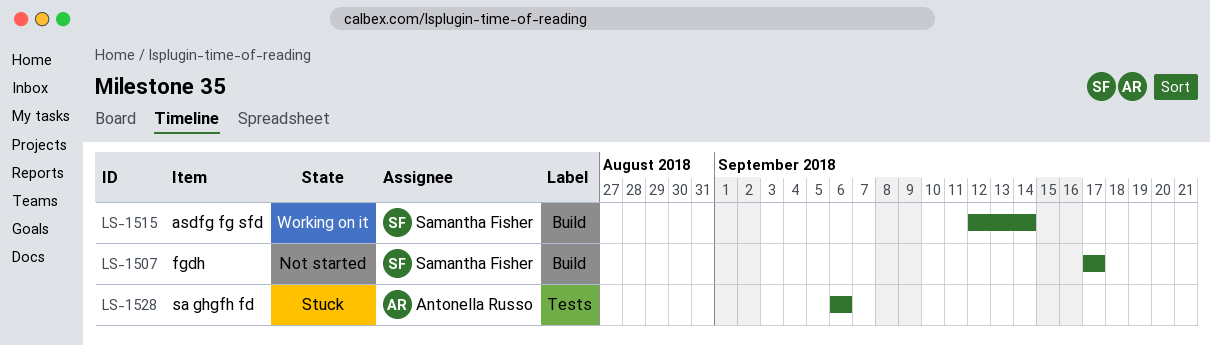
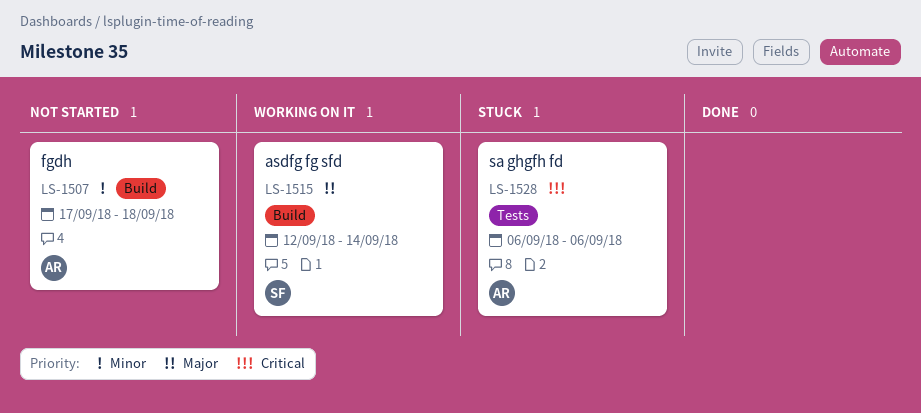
LS-1507, owner: Samantha Fisher -> Antonella Russo
LS-1507, due: Sep 17 -> Sep 18

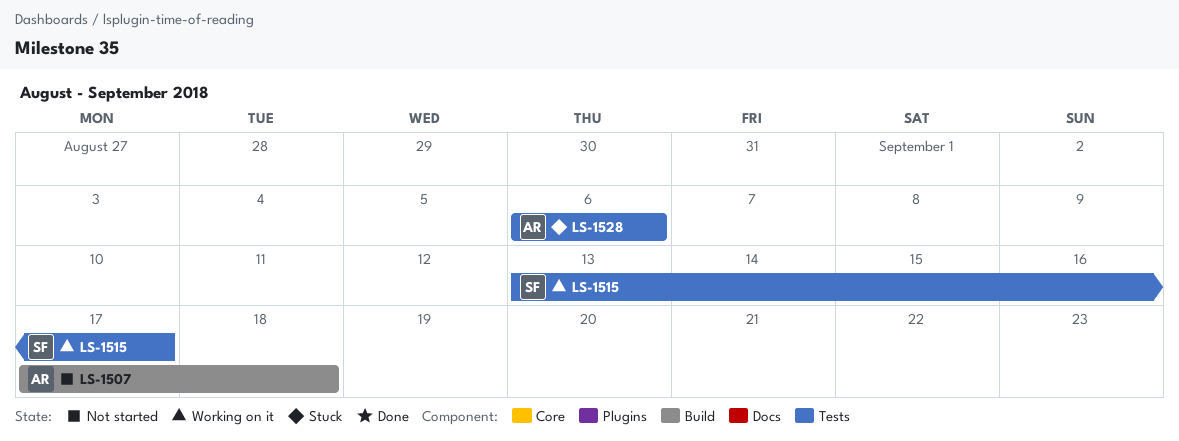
LS-1515, label: Build -> Tests
LS-1515, start: Sep 12 -> Sep 13
LS-1515, due: Sep 14 -> Sep 17

